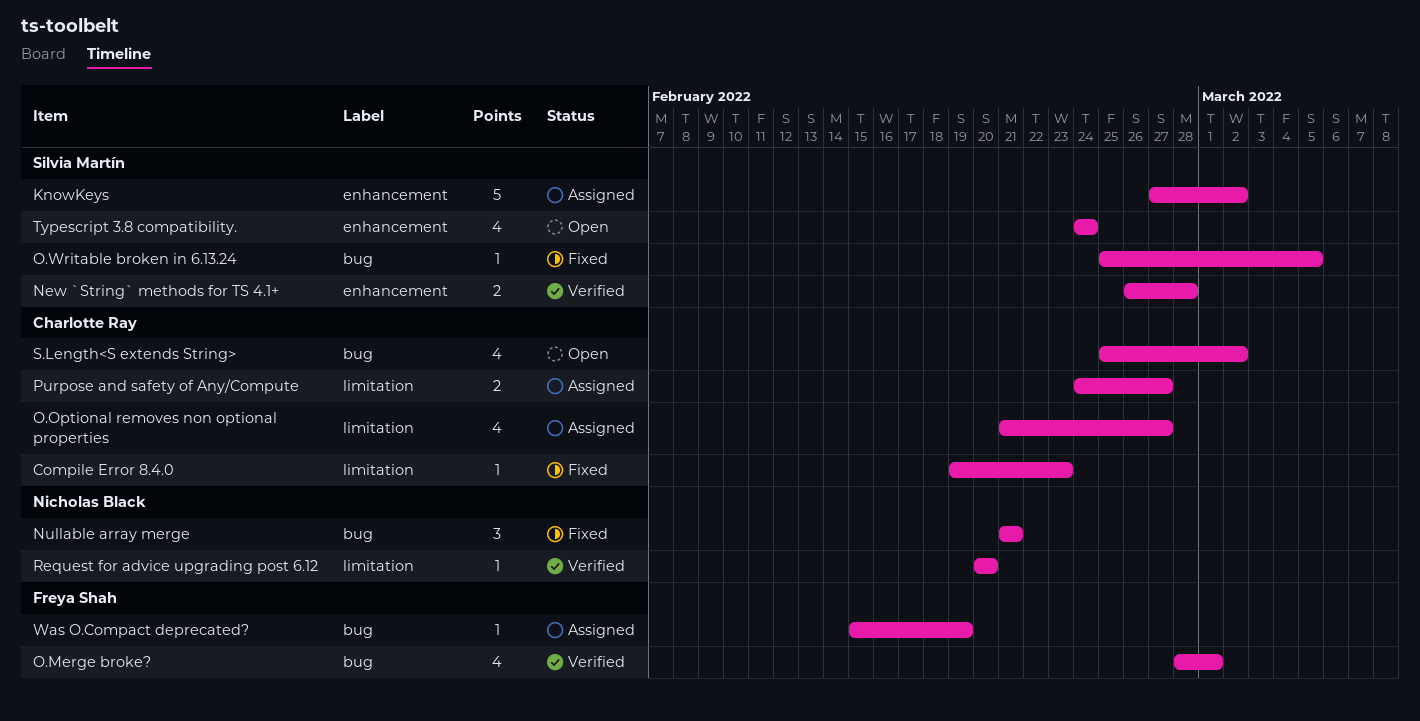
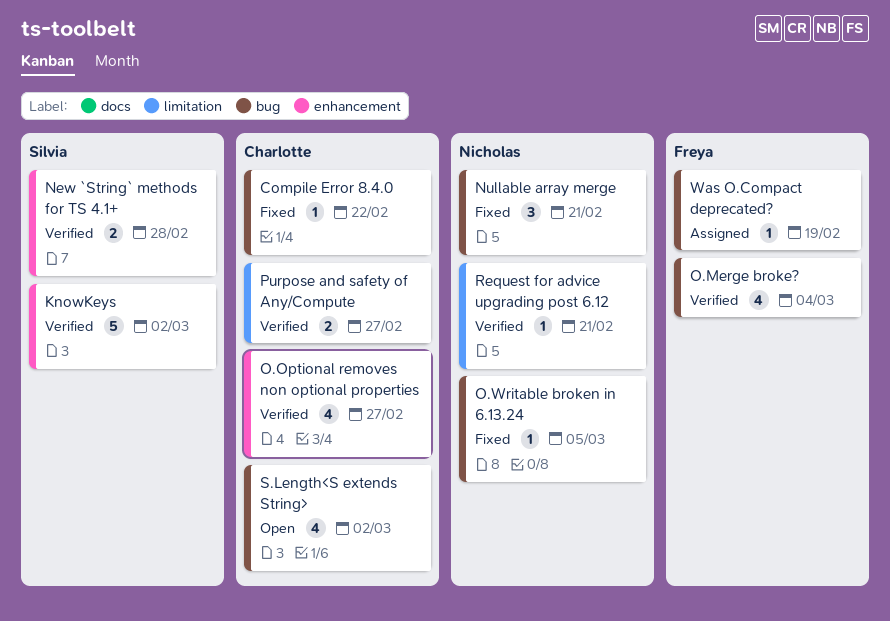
Compile Error 8.4.0, label: limitation -> bug
Compile Error 8.4.0, due: Feb 23 -> Feb 22
KnowKeys, status: Assigned -> Verified
O.Merge broke?, due: Mar 1 -> Mar 4
O.Optional removes non optional properties, status: Assigned -> Verified
O.Optional removes non optional properties, label: limitation -> enhancement
O.Writable broken in 6.13.24, owner: Silvia Martín -> Nicholas Black
Purpose and safety of Any/Compute, status: Assigned -> Verified
Request for advice upgrading post 6.12, due: Feb 20 -> Feb 21
Typescript 3.8 compatibility.: present -> none

